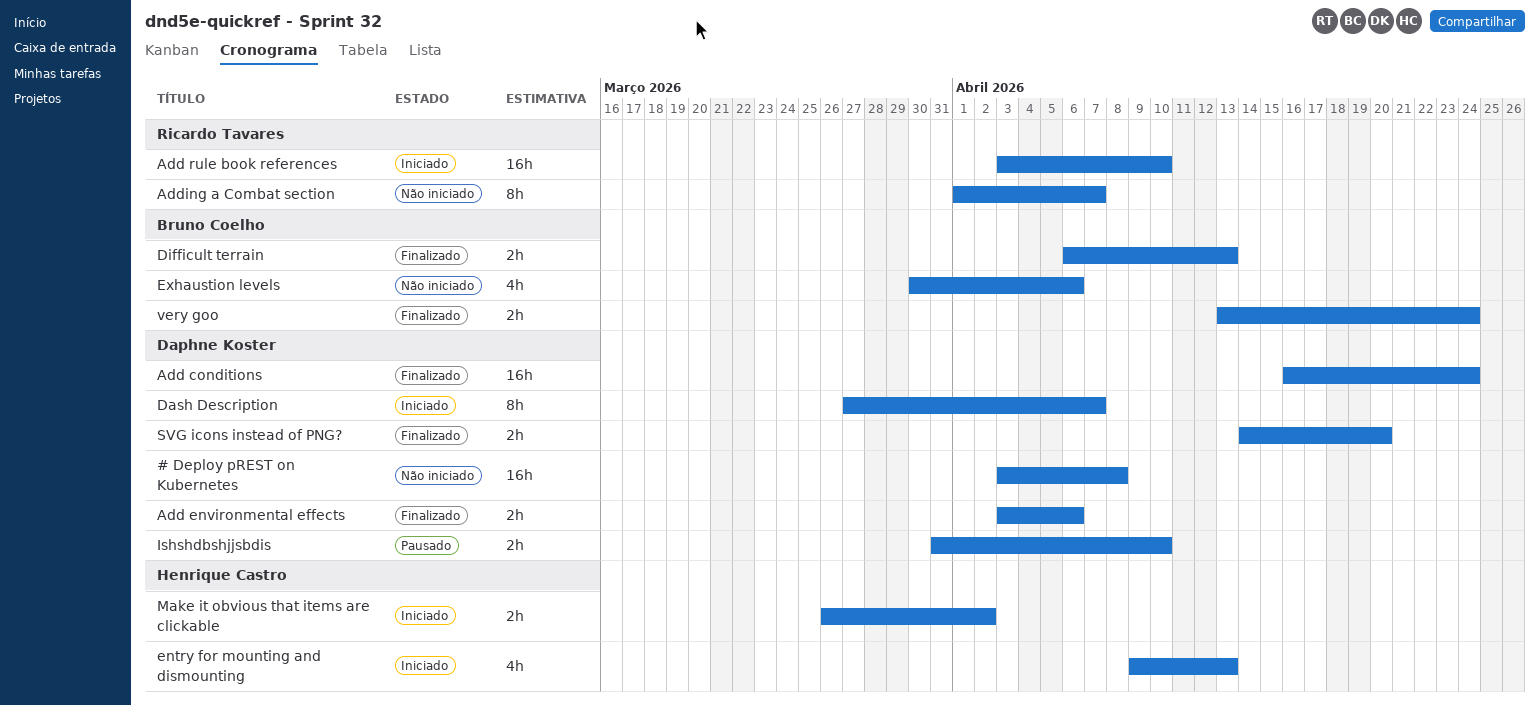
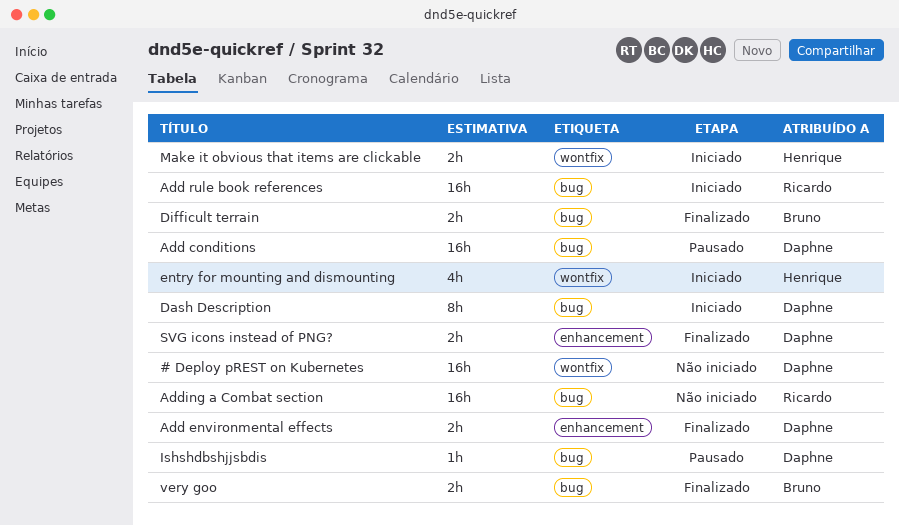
Add conditions, status: Finalizado -> Pausado
Adding a Combat section, estimate: 8h -> 16h
Exhaustion levels: present -> none
Ishshdbshjjsbdis, estimate: 2h -> 1h

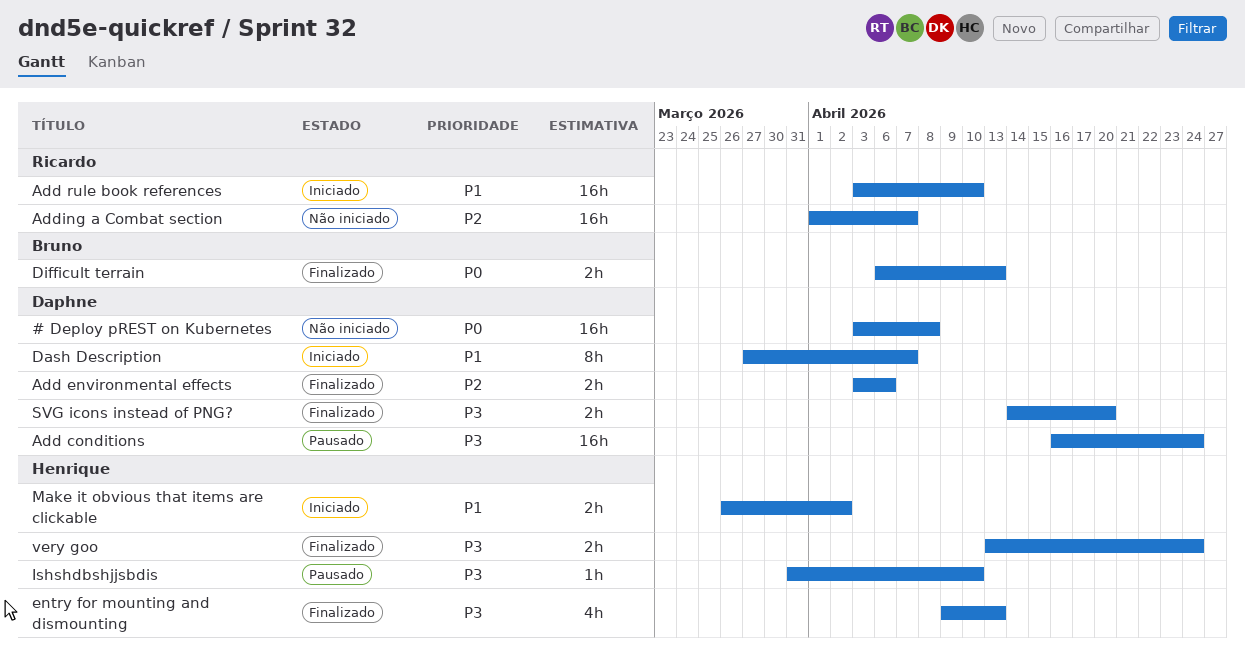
entry for mounting and dismounting, status: Iniciado -> Finalizado
Ishshdbshjjsbdis, owner: Daphne -> Henrique
very goo, owner: Bruno -> Henrique

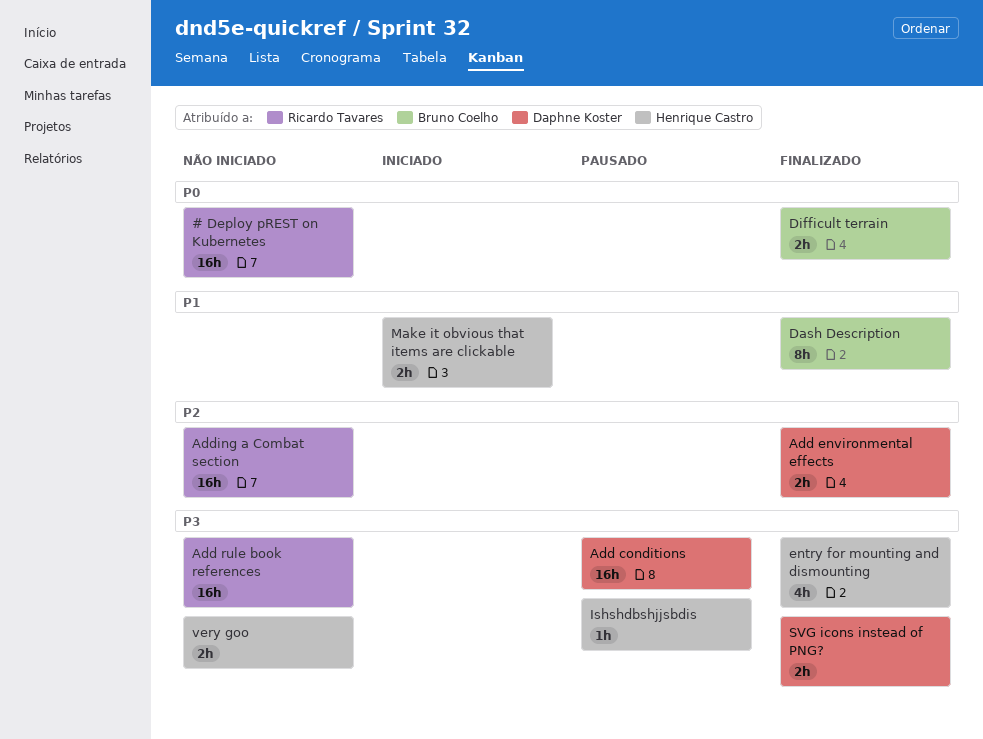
# Deploy pREST on Kubernetes, owner: Daphne Koster -> Ricardo Tavares
Add rule book references, status: Iniciado -> Não iniciado
Add rule book references, priority: P1 -> P3
Dash Description, status: Iniciado -> Finalizado
Dash Description, owner: Daphne Koster -> Bruno Coelho
very goo, status: Finalizado -> Não iniciado

